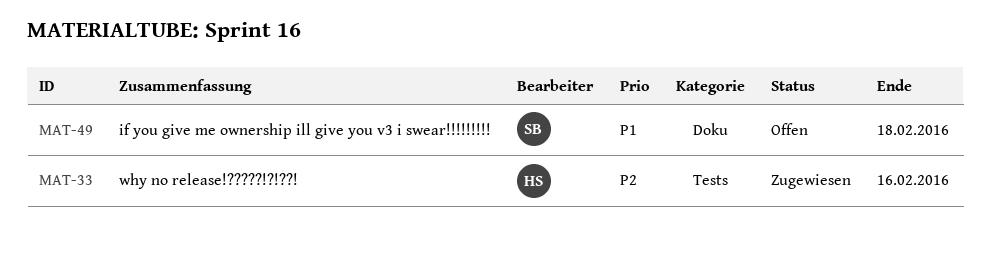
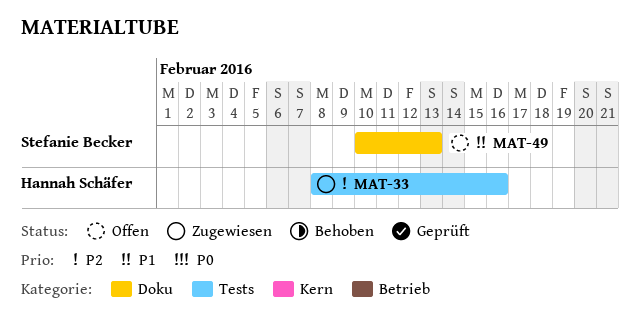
MAT-49, due: Feb 18 -> Feb 13

